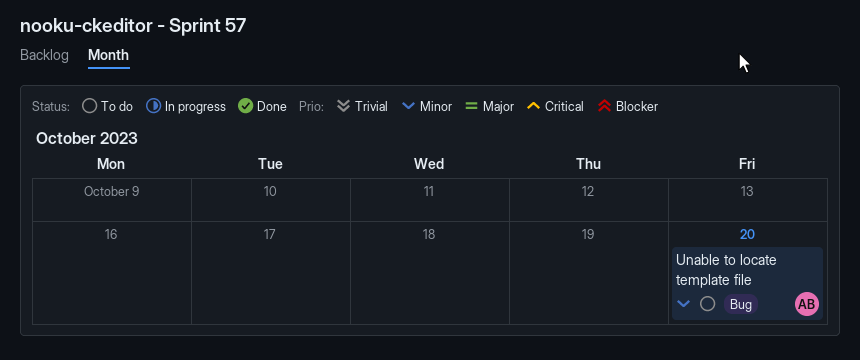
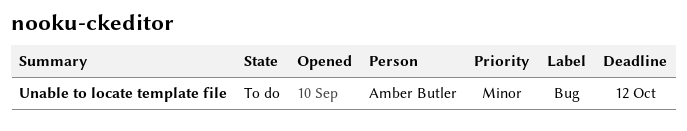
Unable to locate template file, due: Oct 20 -> Oct 12

